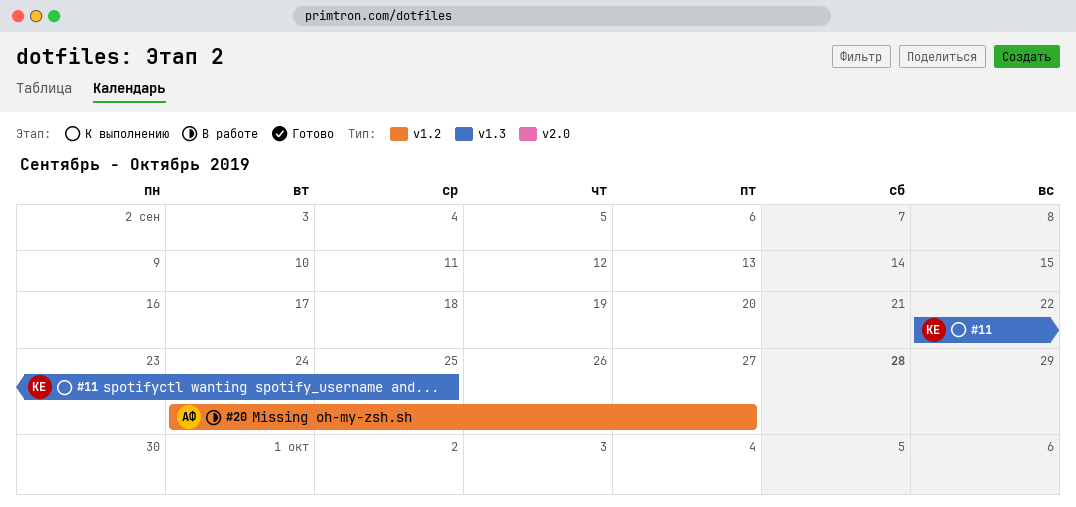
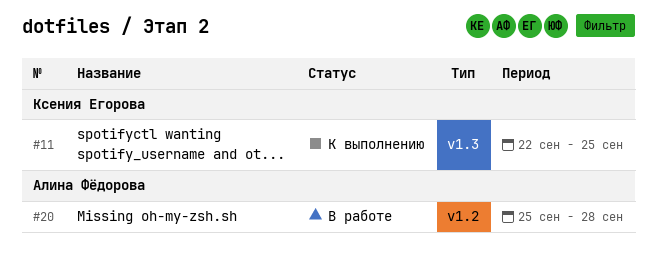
#20, start: Sep 24 -> Sep 25
#20, due: Sep 27 -> Sep 28

